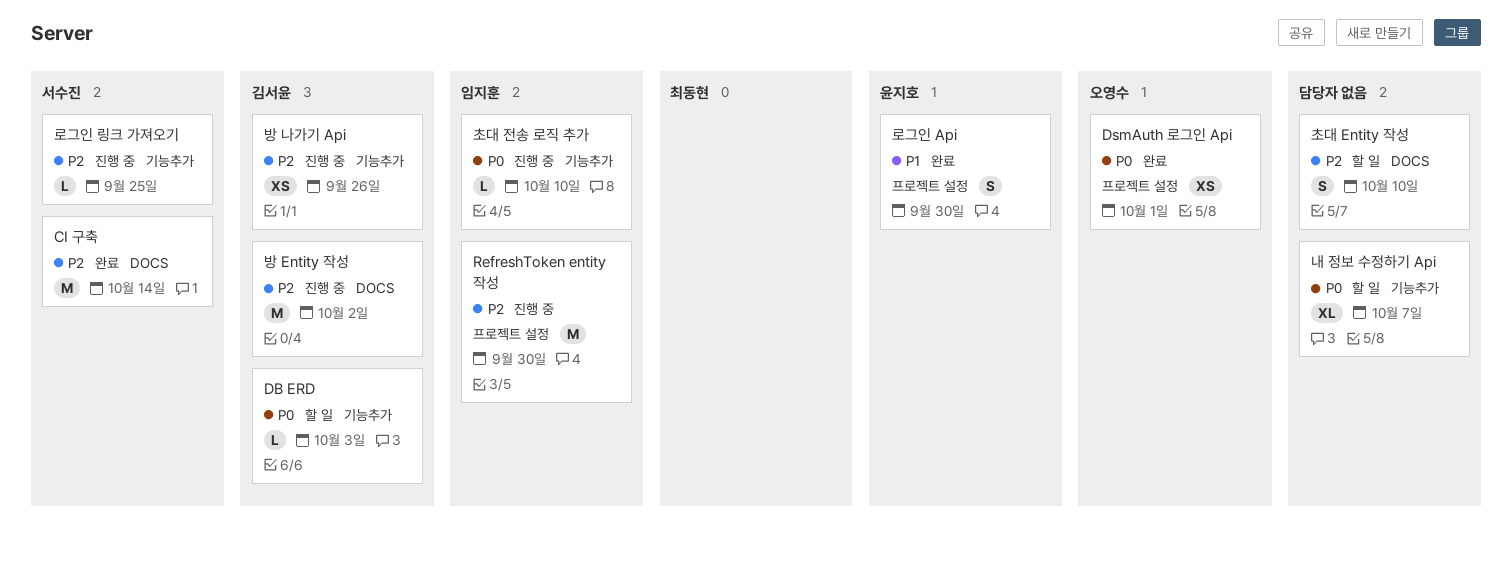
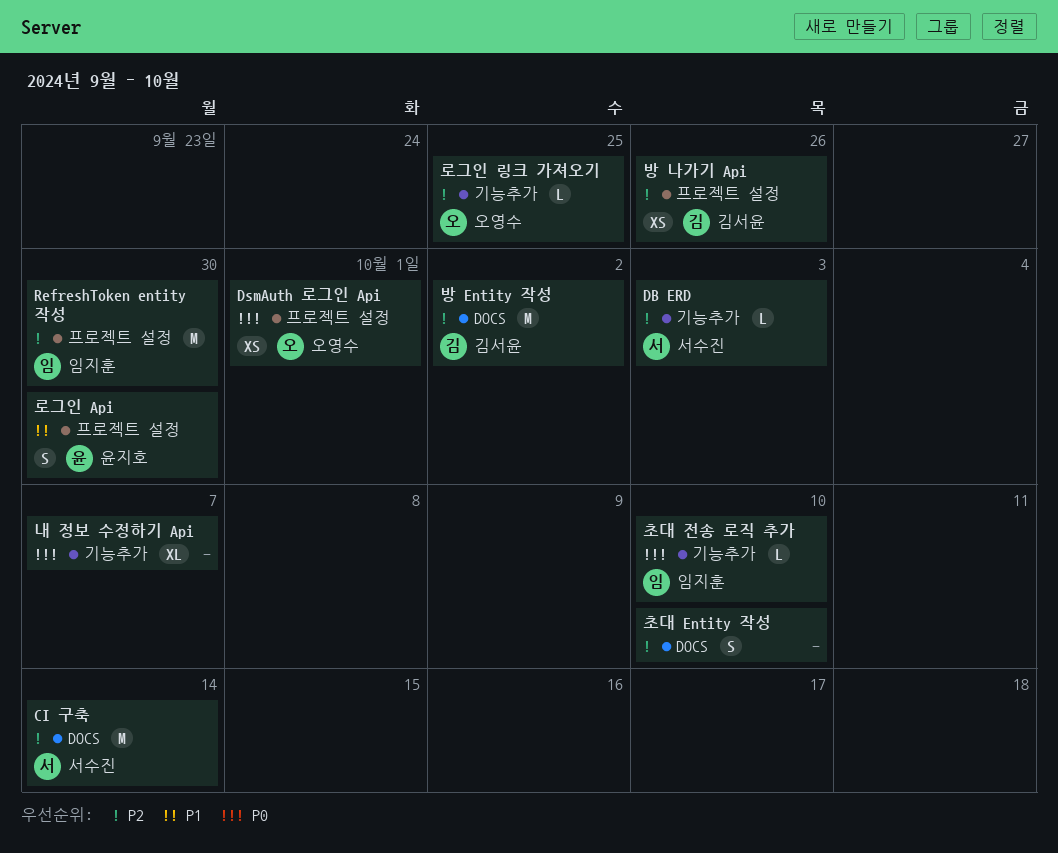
DB ERD, owner: 김서윤 -> 서수진
DB ERD, priority: P0 -> P2
로그인 링크 가져오기, owner: 서수진 -> 오영수
방 나가기 Api, label: 기능추가 -> 프로젝트 설정

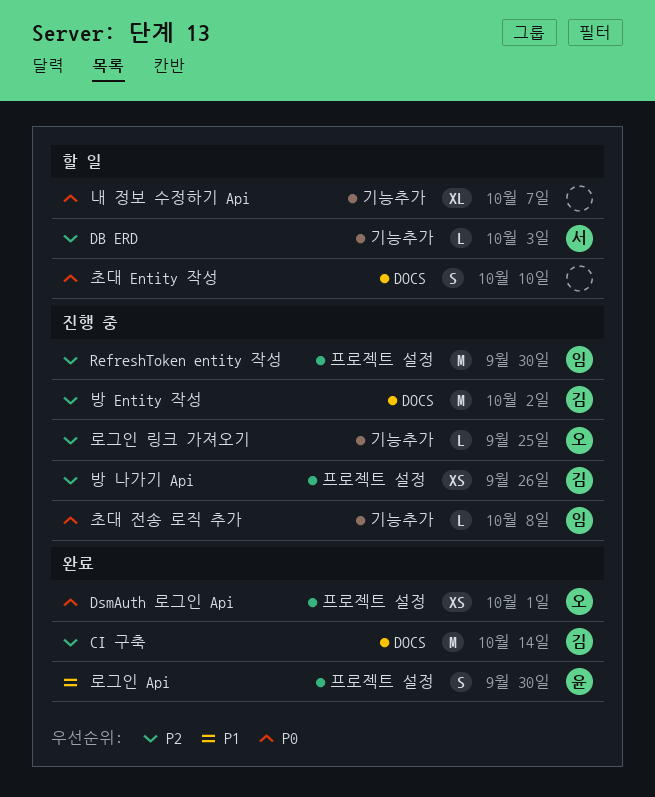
CI 구축, owner: 서수진 -> 김서윤
초대 Entity 작성, priority: P2 -> P0
초대 전송 로직 추가, due: Oct 10 -> Oct 8

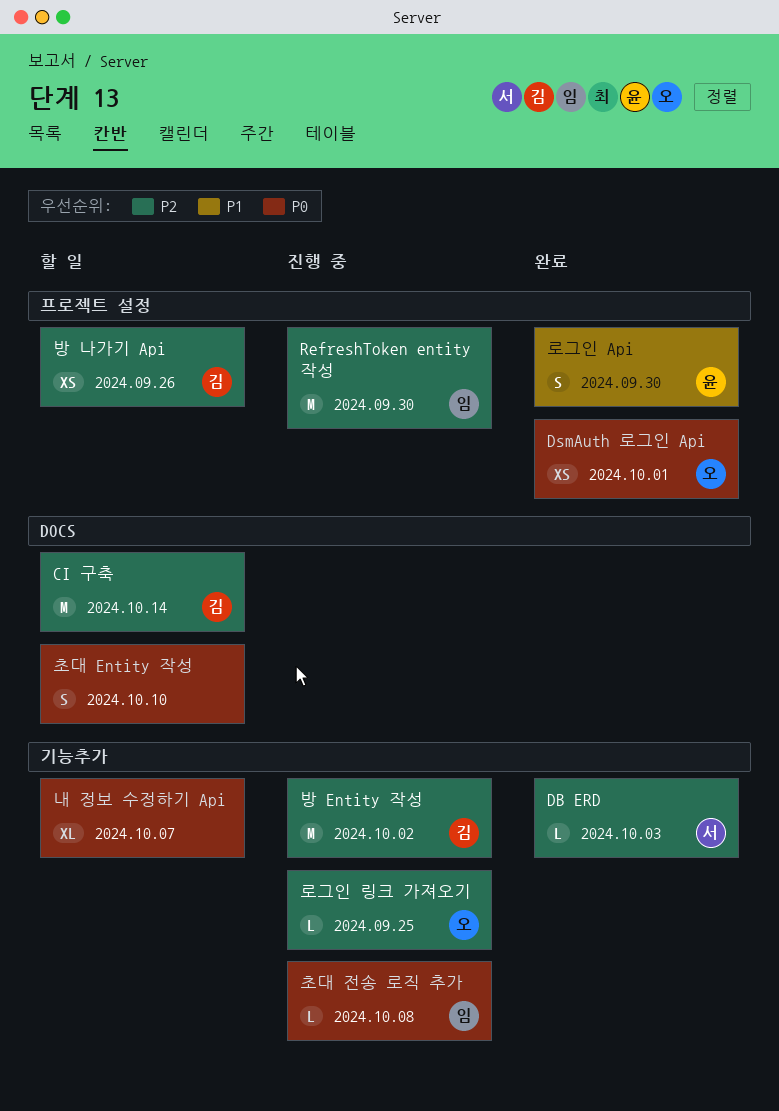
CI 구축, status: 완료 -> 할 일
DB ERD, status: 할 일 -> 완료
방 Entity 작성, label: DOCS -> 기능추가
방 나가기 Api, status: 진행 중 -> 할 일

